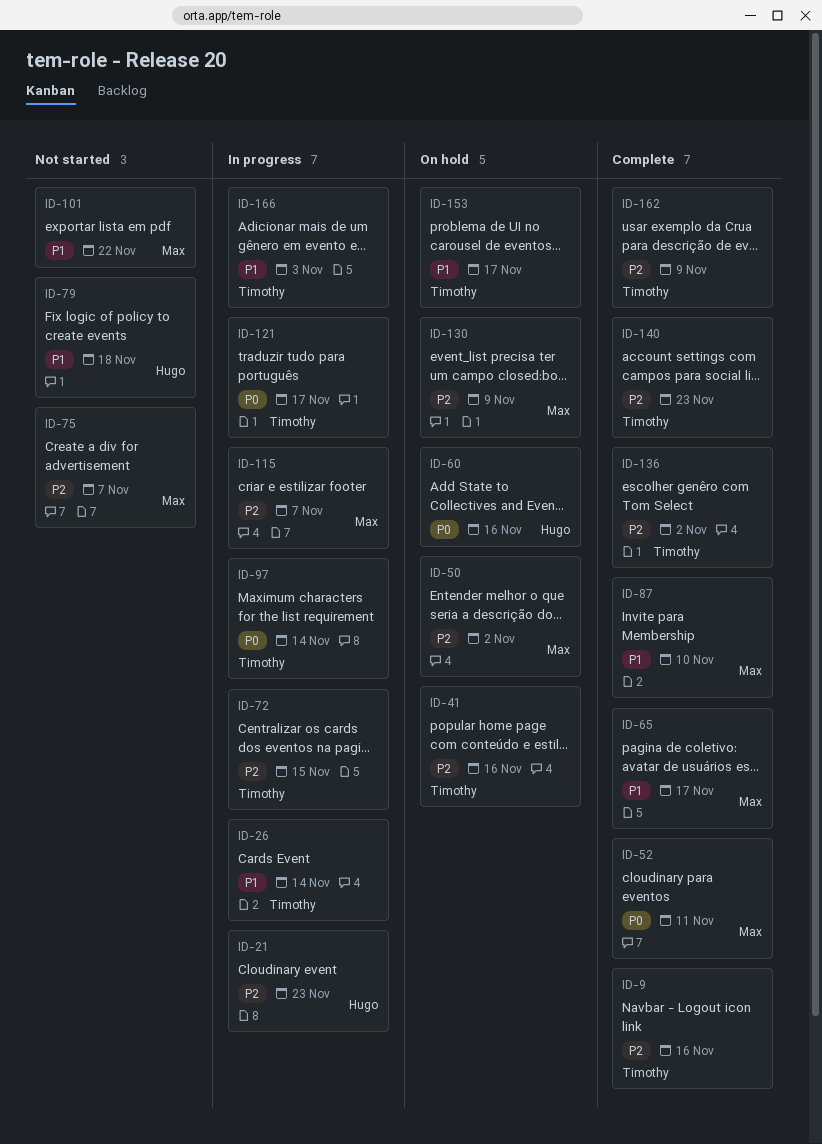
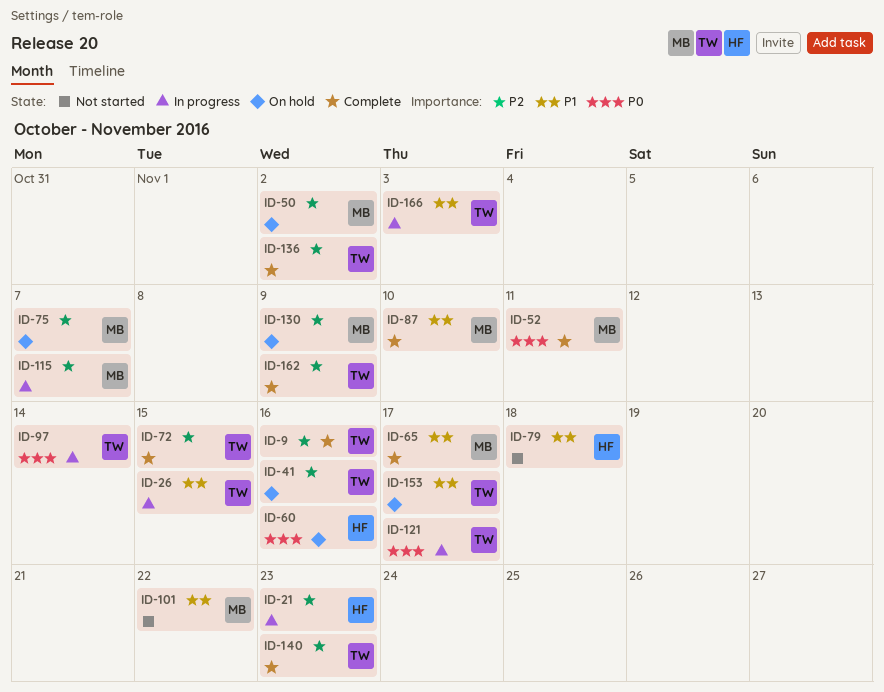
ID-26, due: Nov 14 -> Nov 15
ID-72, status: In progress -> Complete
ID-75, status: Not started -> On hold

